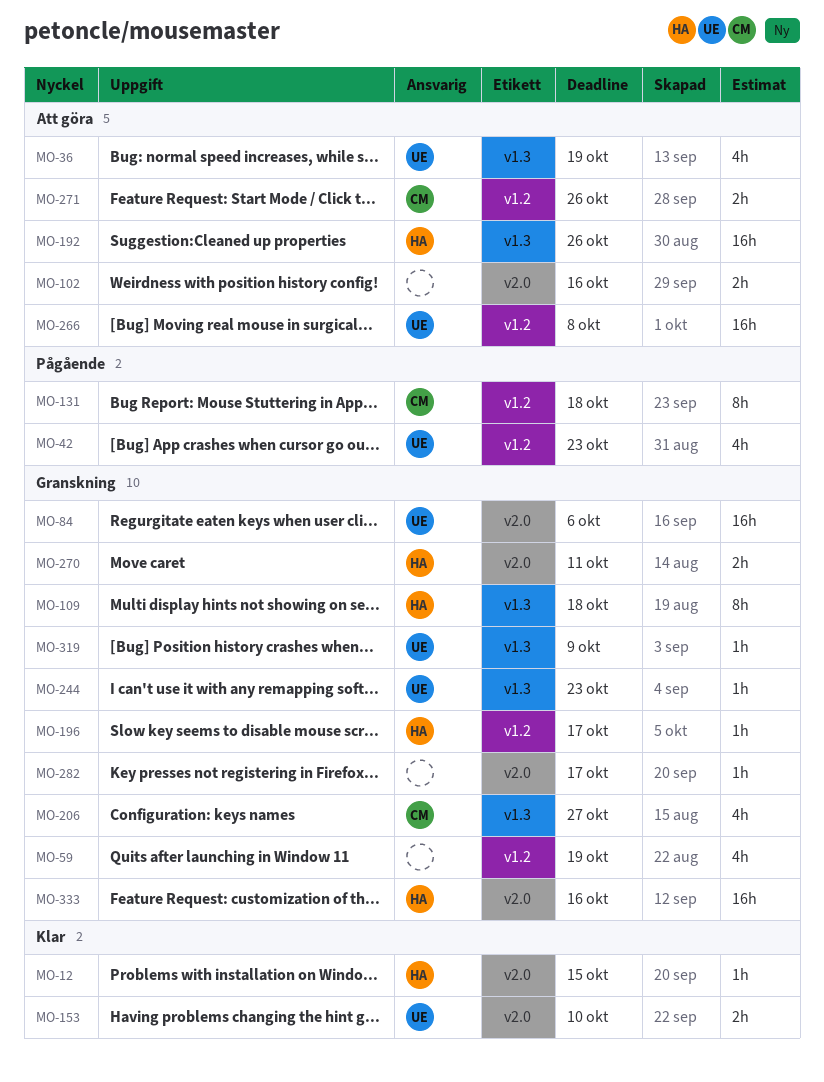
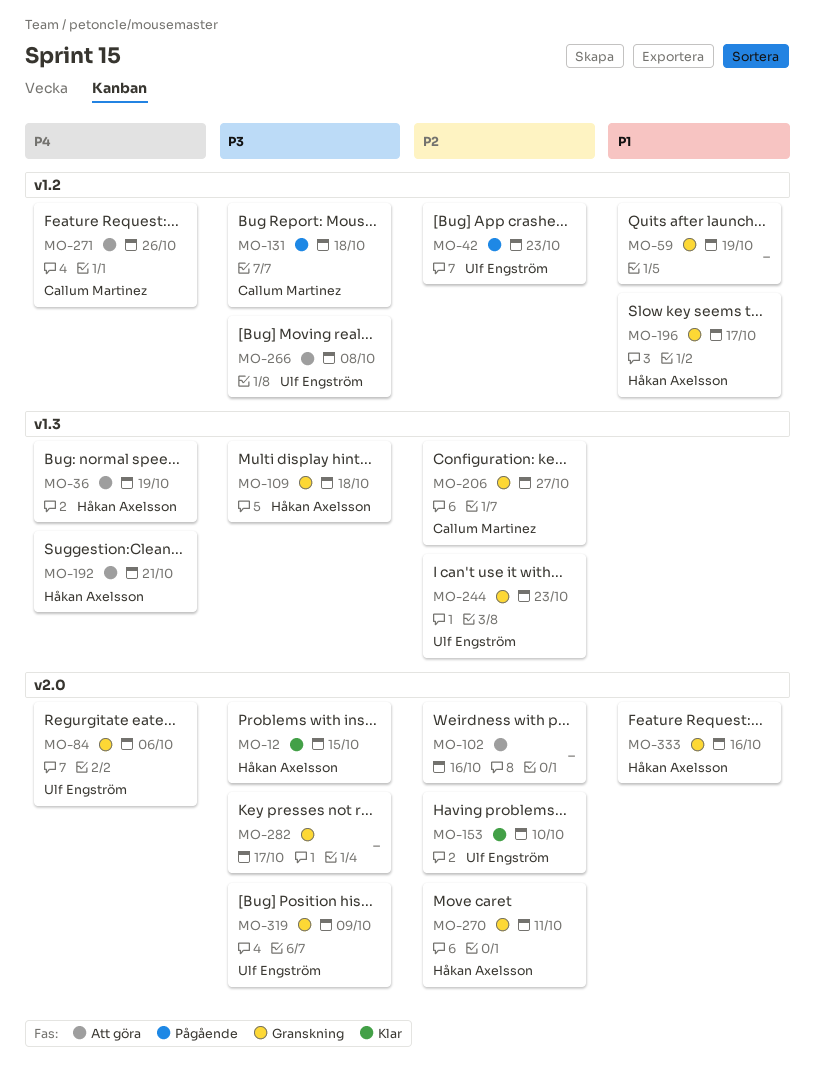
MO-36, owner: Ulf Engström -> Håkan Axelsson
MO-192, due: Oct 26 -> Oct 21
MO-319, label: v1.3 -> v2.0

